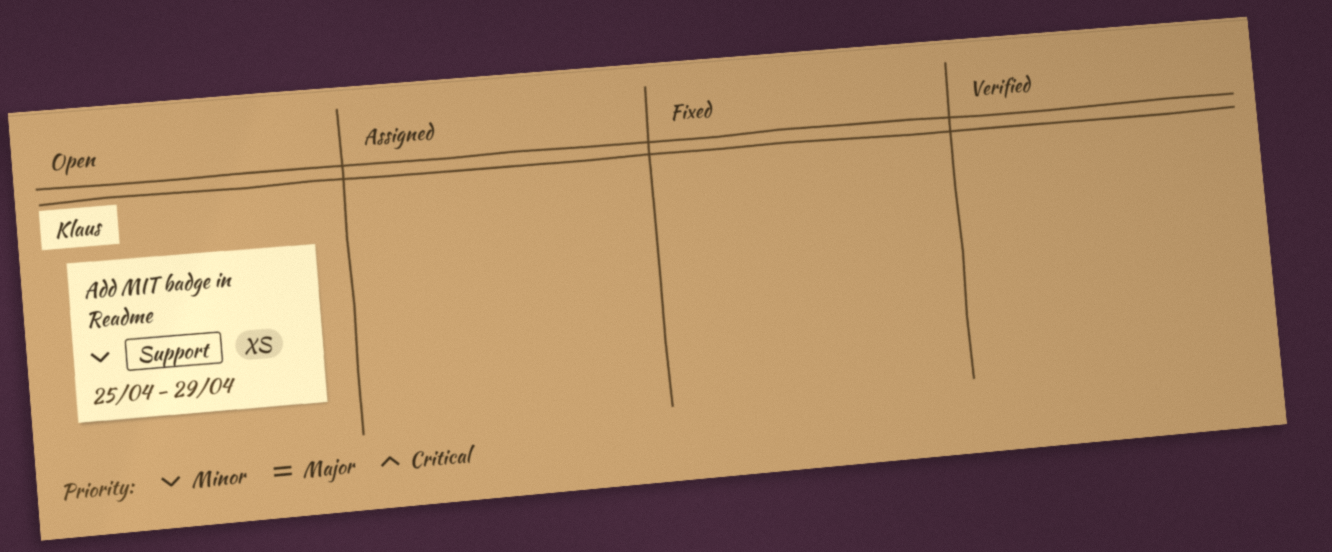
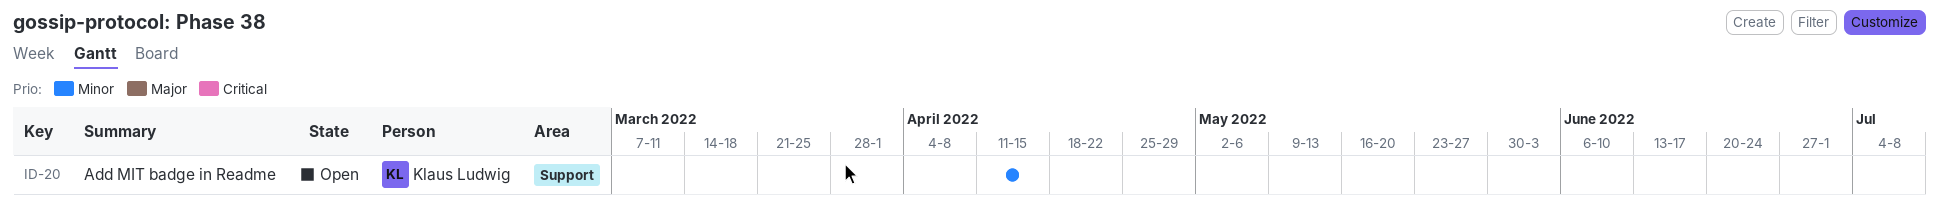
Add MIT badge in Readme, start: Apr 25 -> Apr 11
Add MIT badge in Readme, due: Apr 29 -> Apr 15

